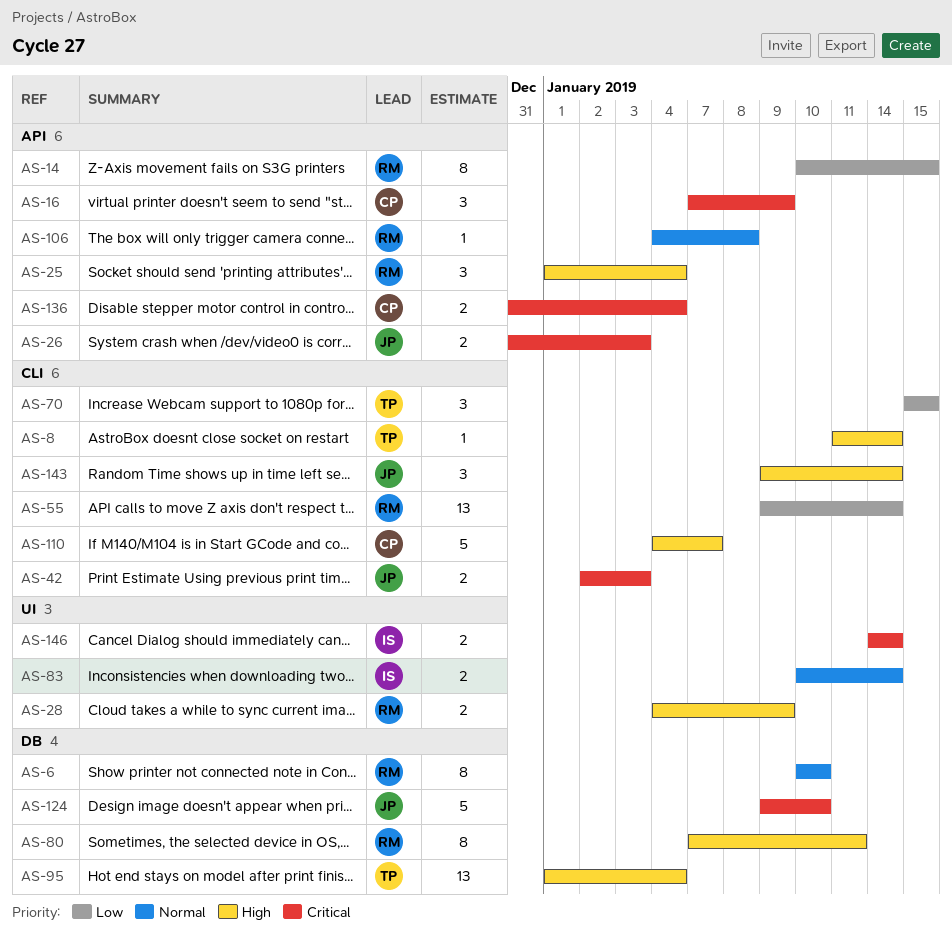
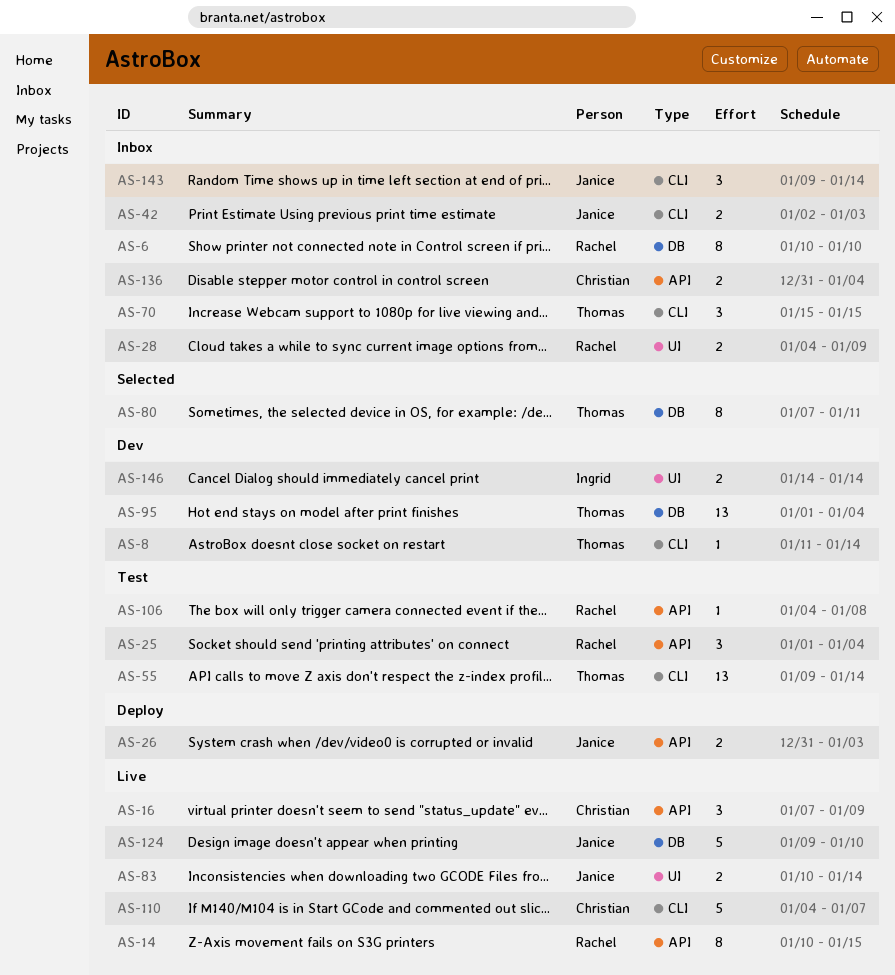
AS-55, owner: Rachel -> Thomas
AS-80, owner: Rachel -> Thomas
AS-83, owner: Ingrid -> Janice

